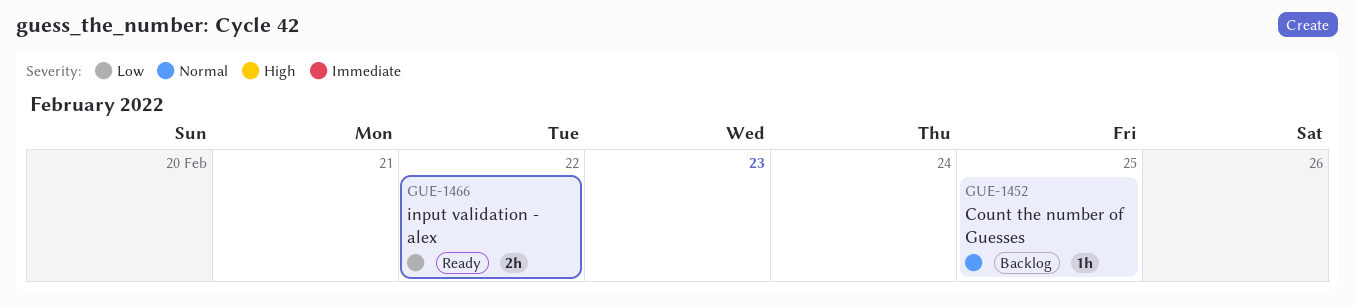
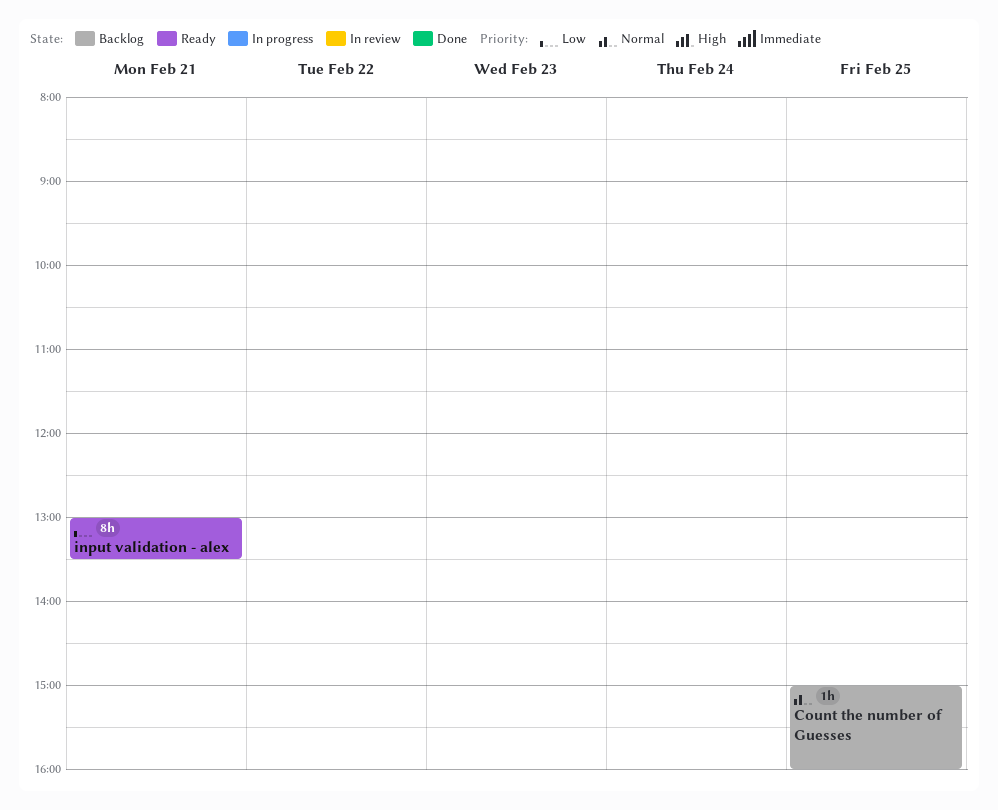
input validation - alex, estimate: 2h -> 8h
input validation - alex, day: Feb 22 -> Feb 21

